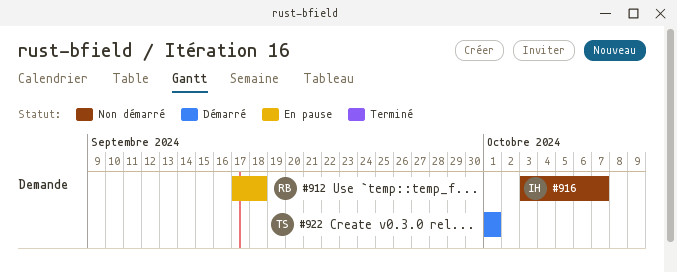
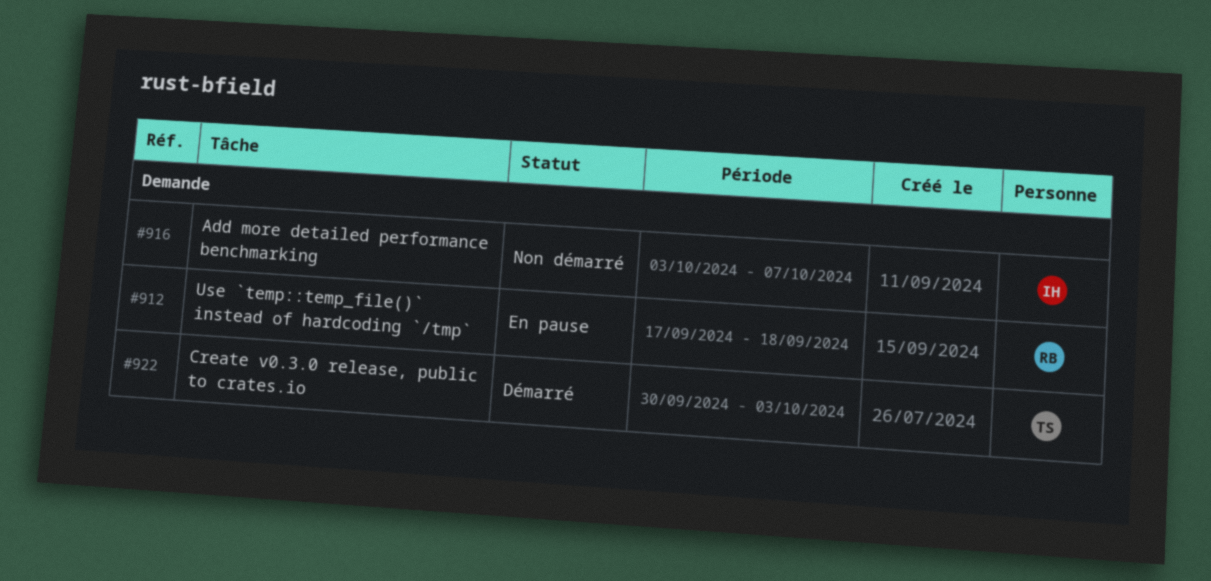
#922, start: Oct 1 -> Sep 30
#922, due: Oct 1 -> Oct 3

